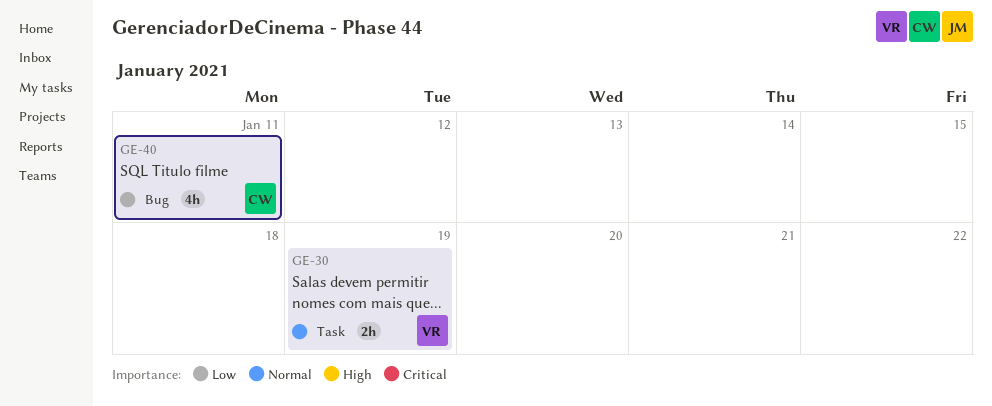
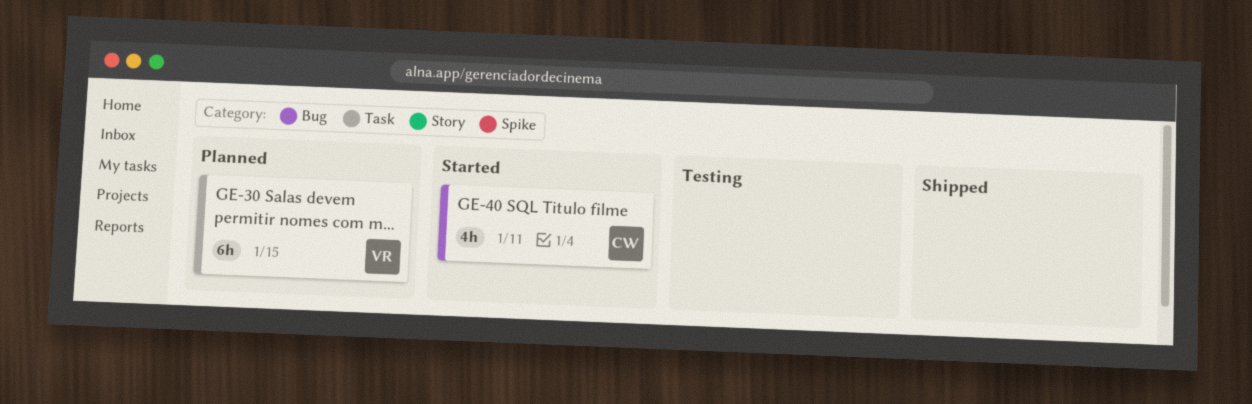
GE-30, estimate: 2h -> 6h
GE-30, due: Jan 19 -> Jan 15

